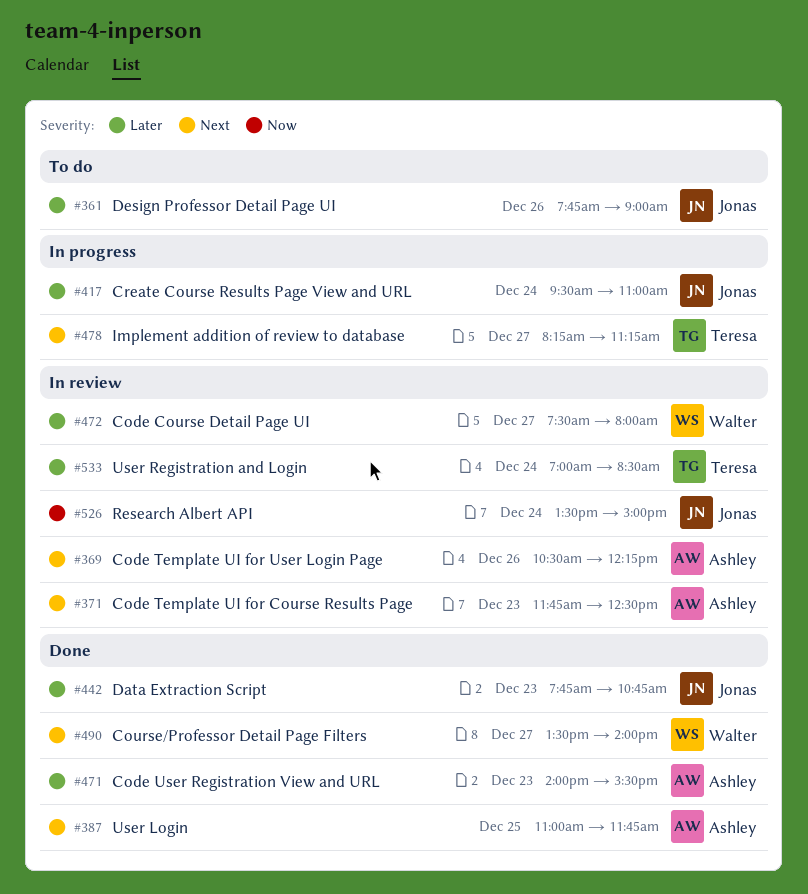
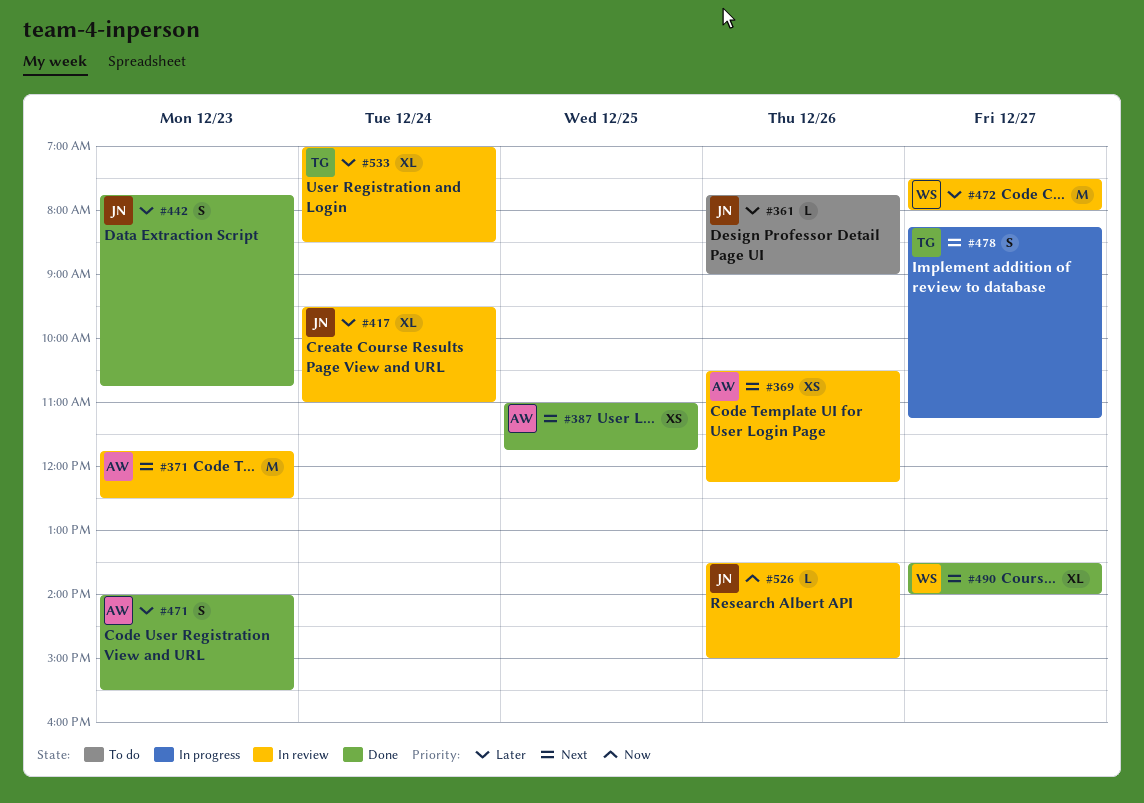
#417, status: In progress -> In review
#526, day: Dec 24 -> Dec 26

